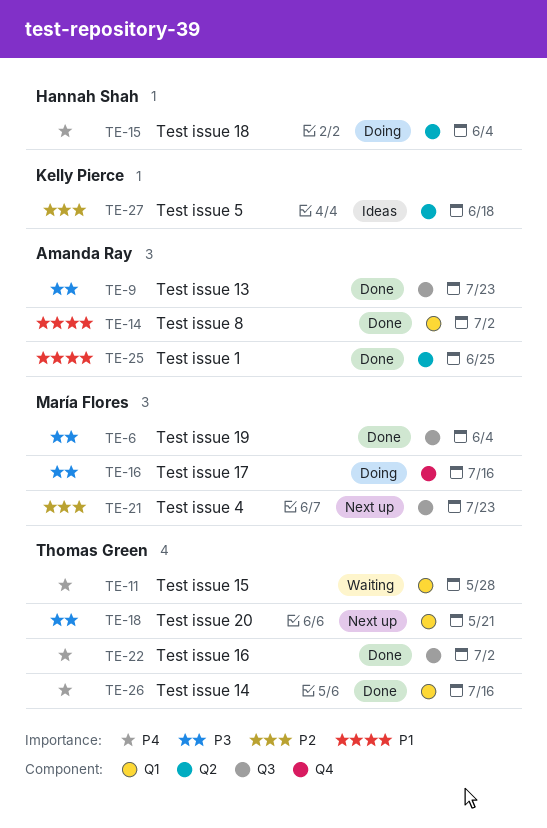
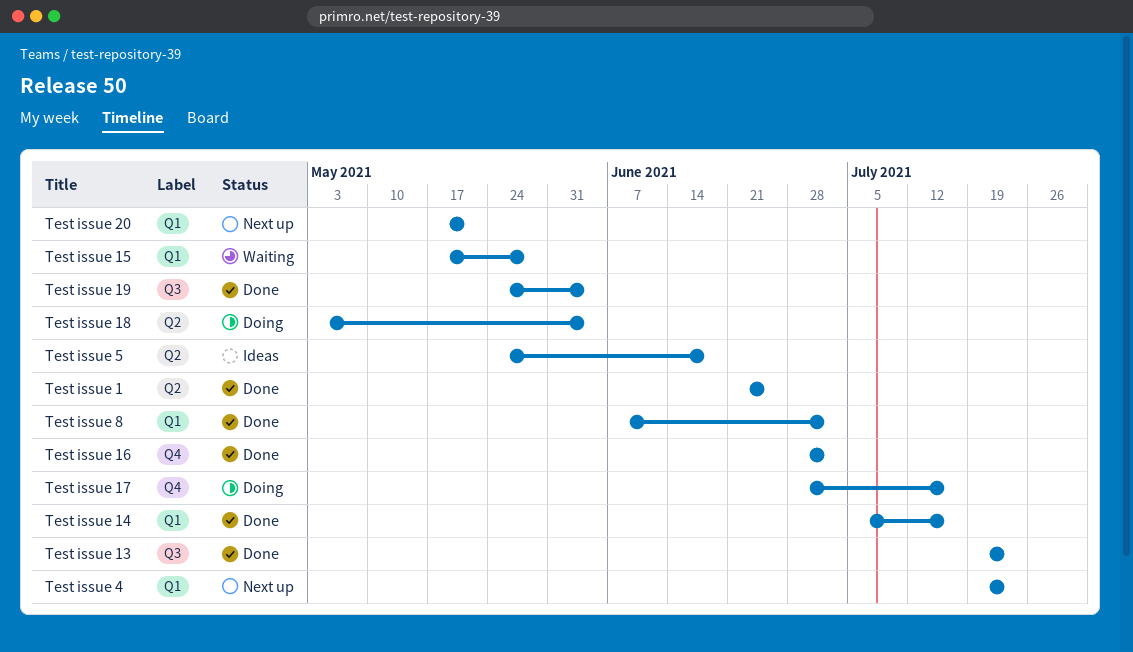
Test issue 16, label: Q3 -> Q4
Test issue 4, label: Q3 -> Q1

